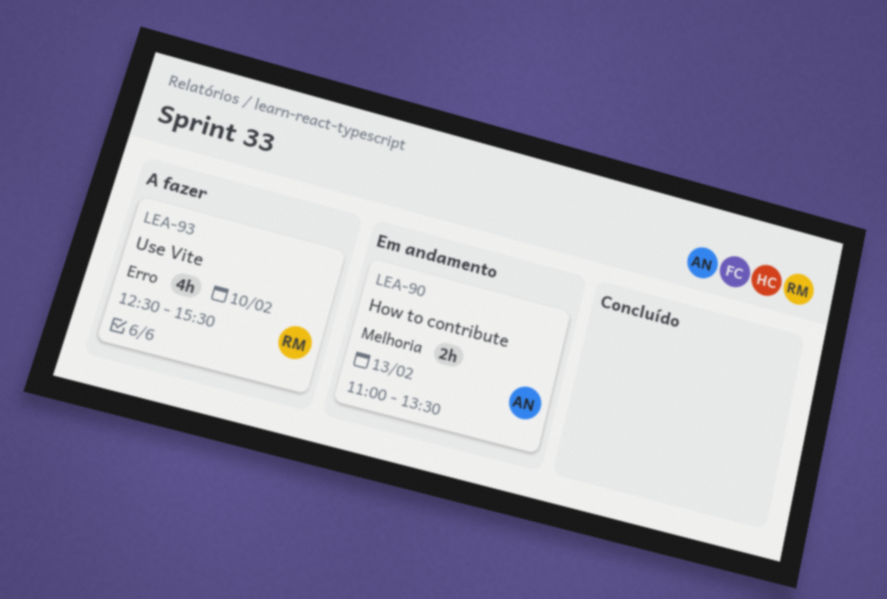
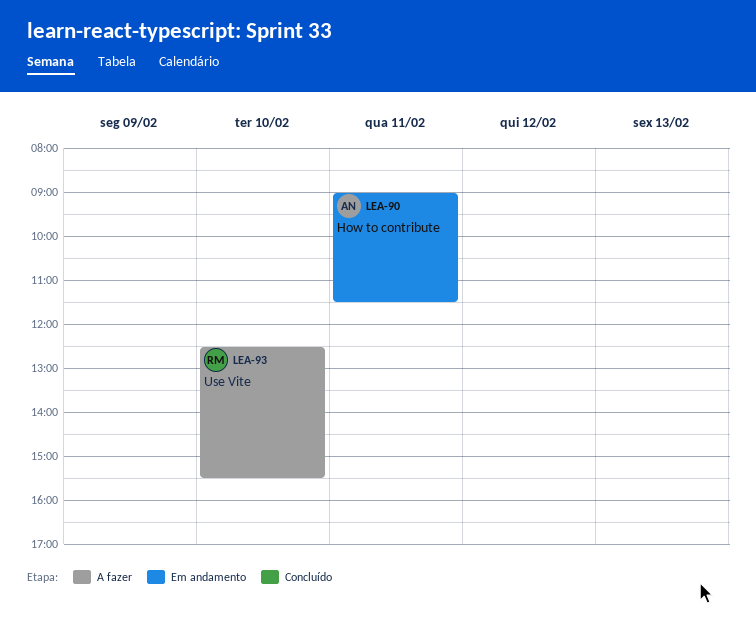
LEA-90, day: Feb 13 -> Feb 11
LEA-90, begins: 11:00 -> 09:00
LEA-90, ends: 13:30 -> 11:30

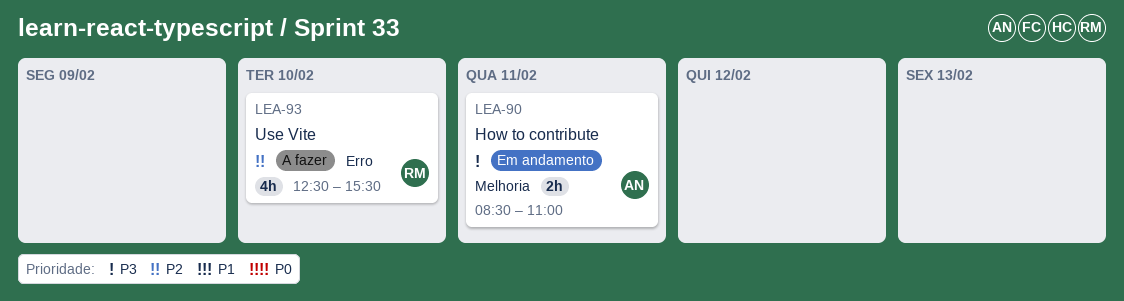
LEA-90, begins: 09:00 -> 08:30
LEA-90, ends: 11:30 -> 11:00

